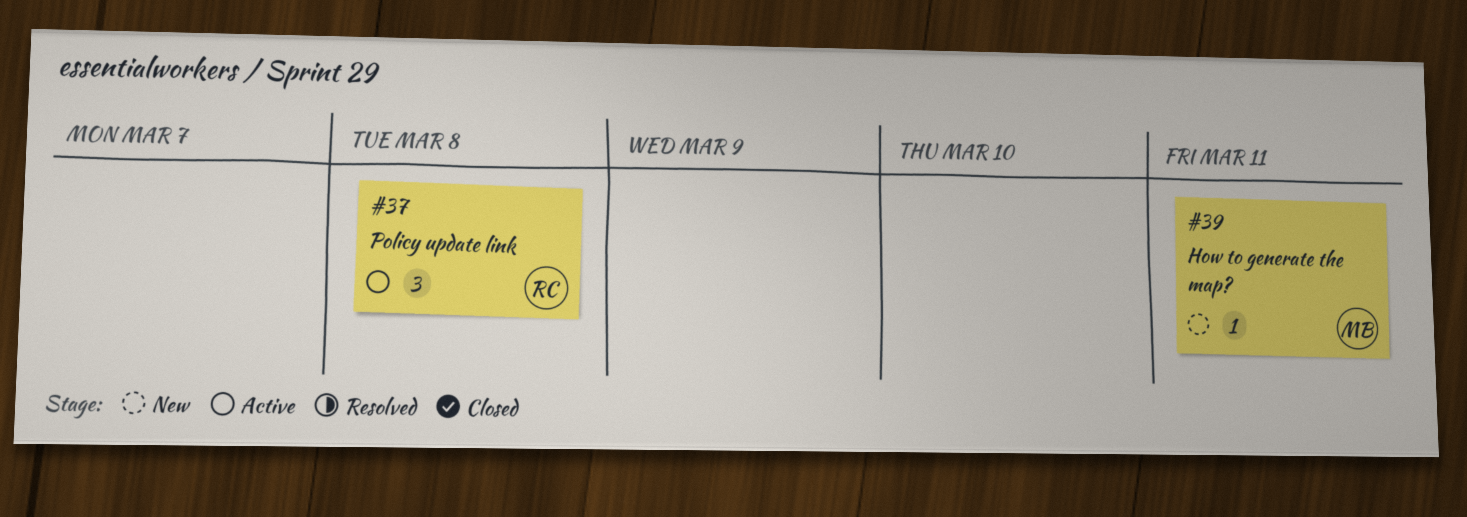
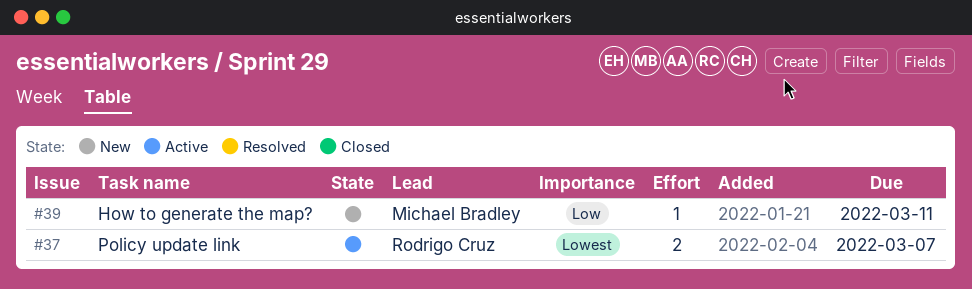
#37, estimate: 3 -> 2
#37, due: Mar 8 -> Mar 7

